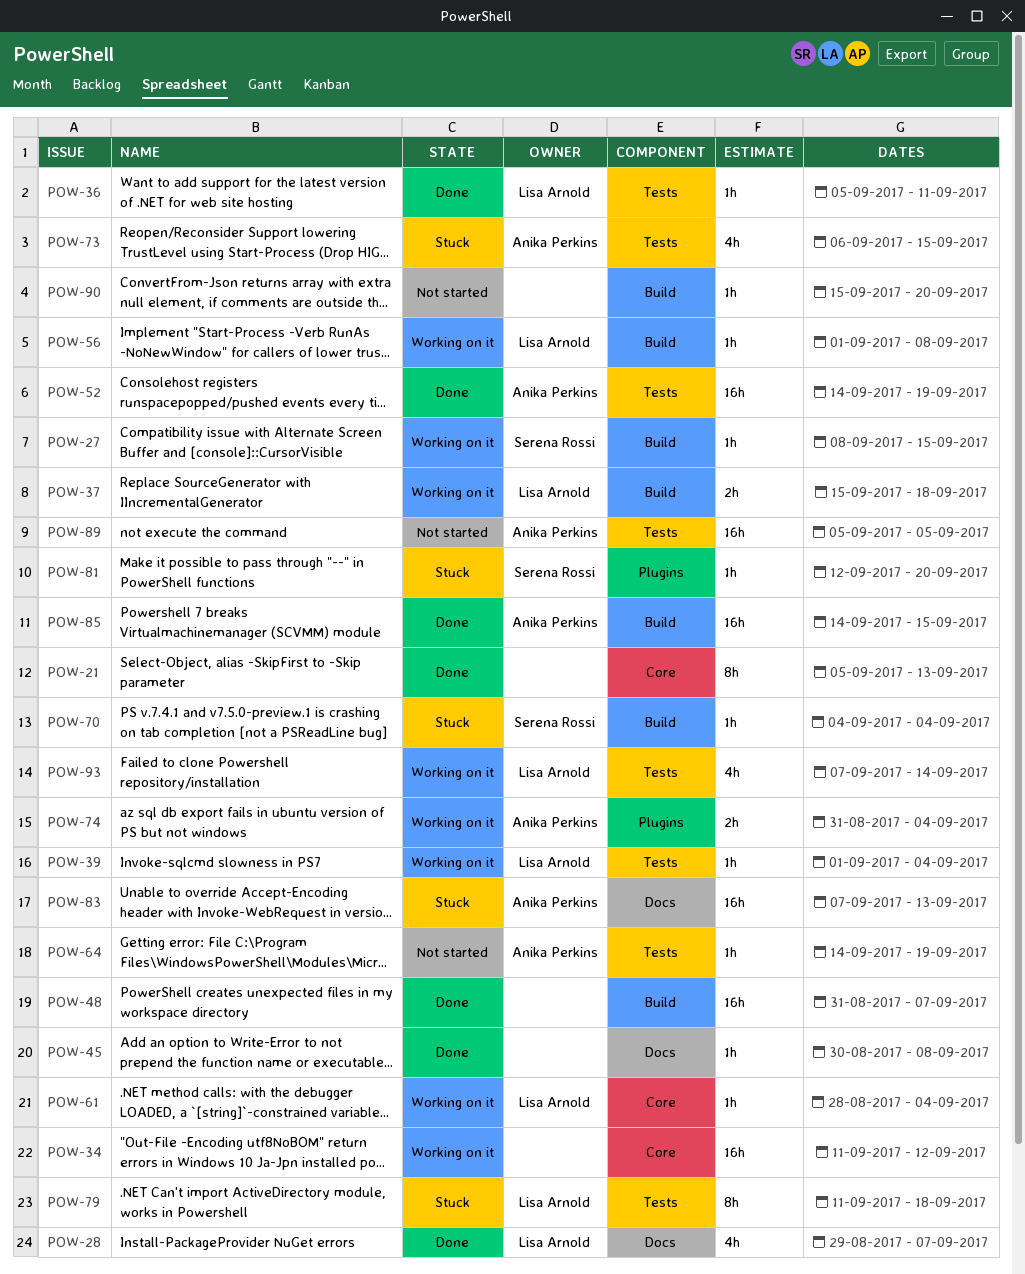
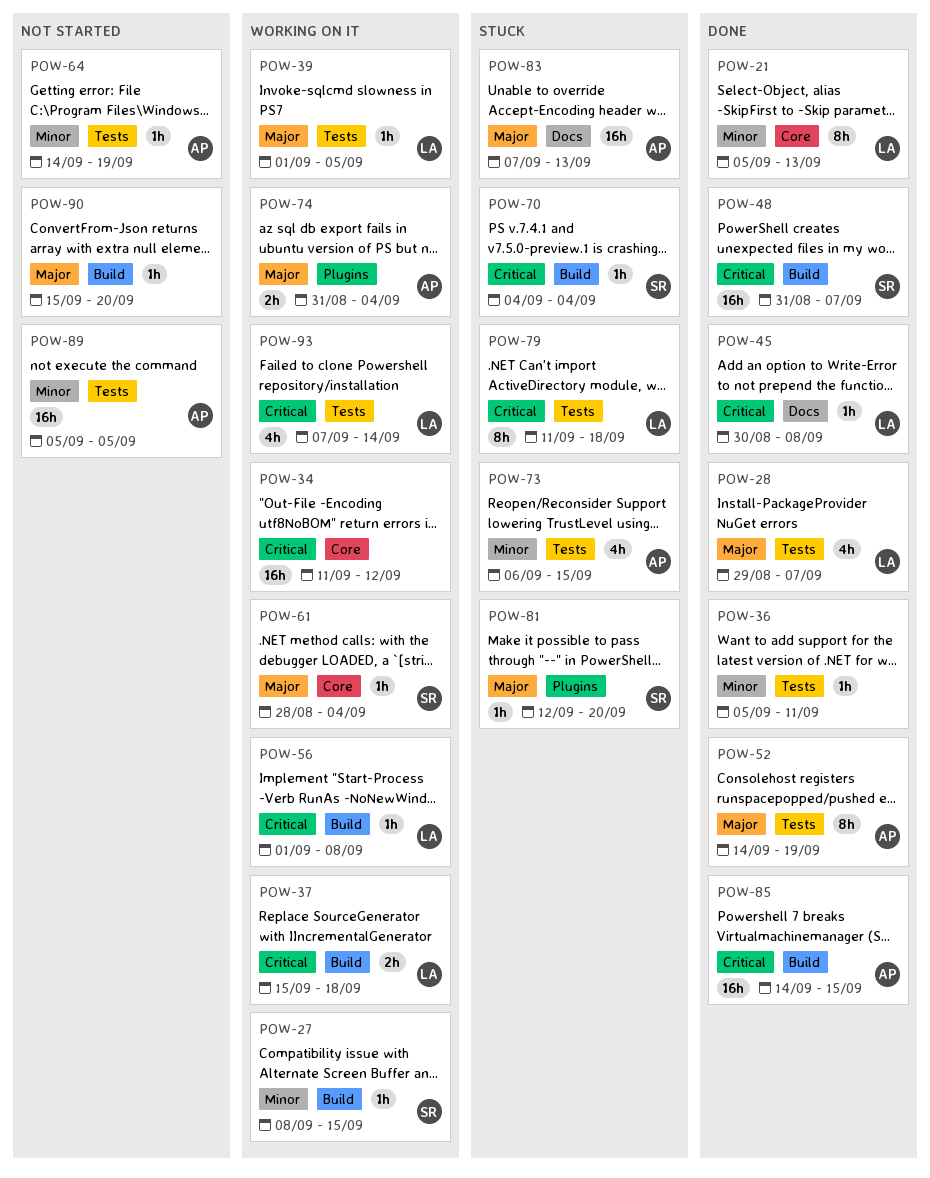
POW-21, owner: none -> Lisa Arnold
POW-28, label: Docs -> Tests
POW-36, owner: Lisa Arnold -> none
POW-39, due: Sep 4 -> Sep 5
POW-45, owner: none -> Lisa Arnold
POW-48, owner: none -> Serena Rossi
POW-52, estimate: 16h -> 8h
POW-61, owner: Lisa Arnold -> Serena Rossi

